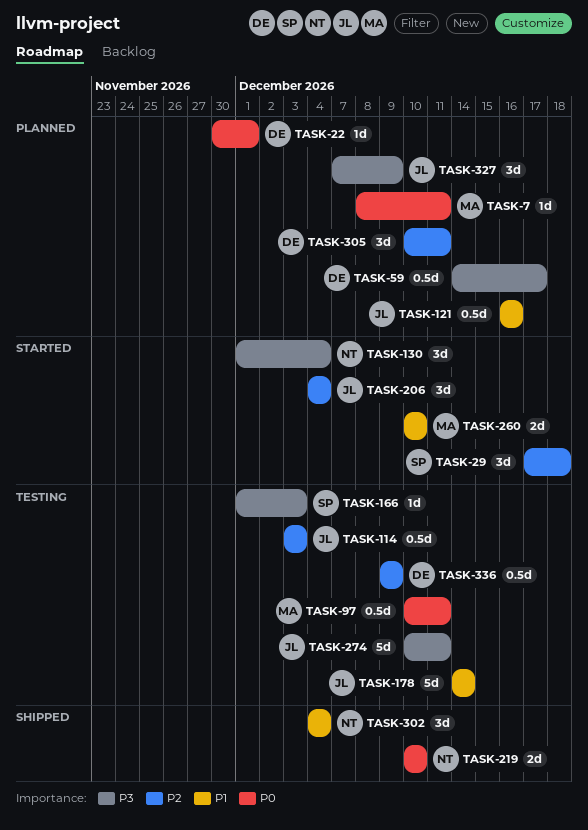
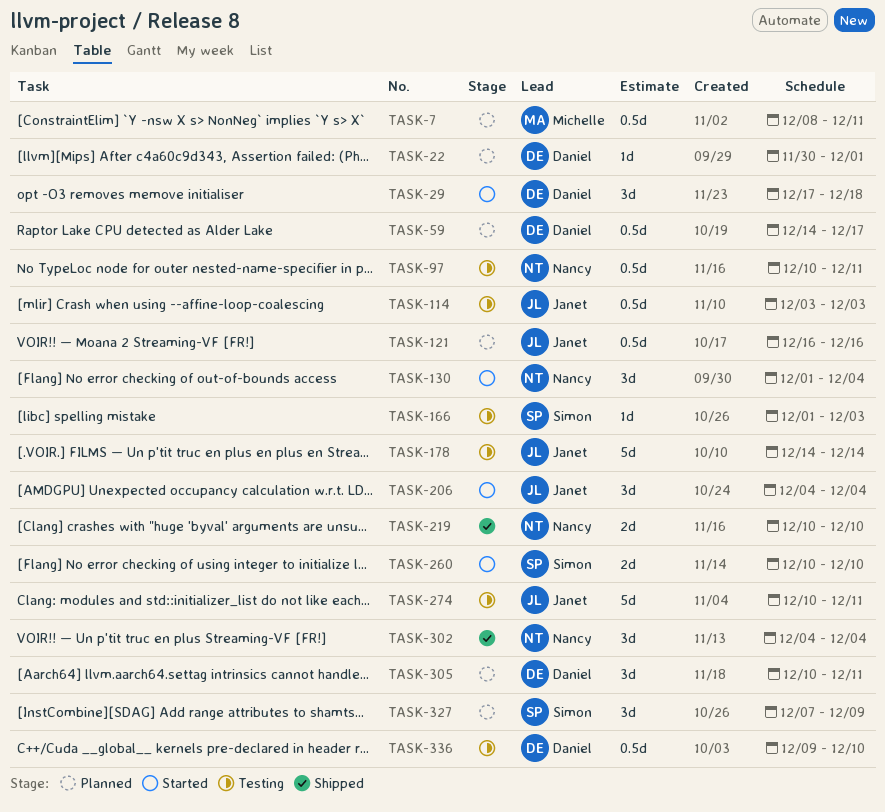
TASK-7, estimate: 1d -> 0.5d
TASK-29, owner: Simon -> Daniel
TASK-97, owner: Michelle -> Nancy
TASK-260, owner: Michelle -> Simon
TASK-327, owner: Janet -> Simon
TASK-336, due: Dec 9 -> Dec 10

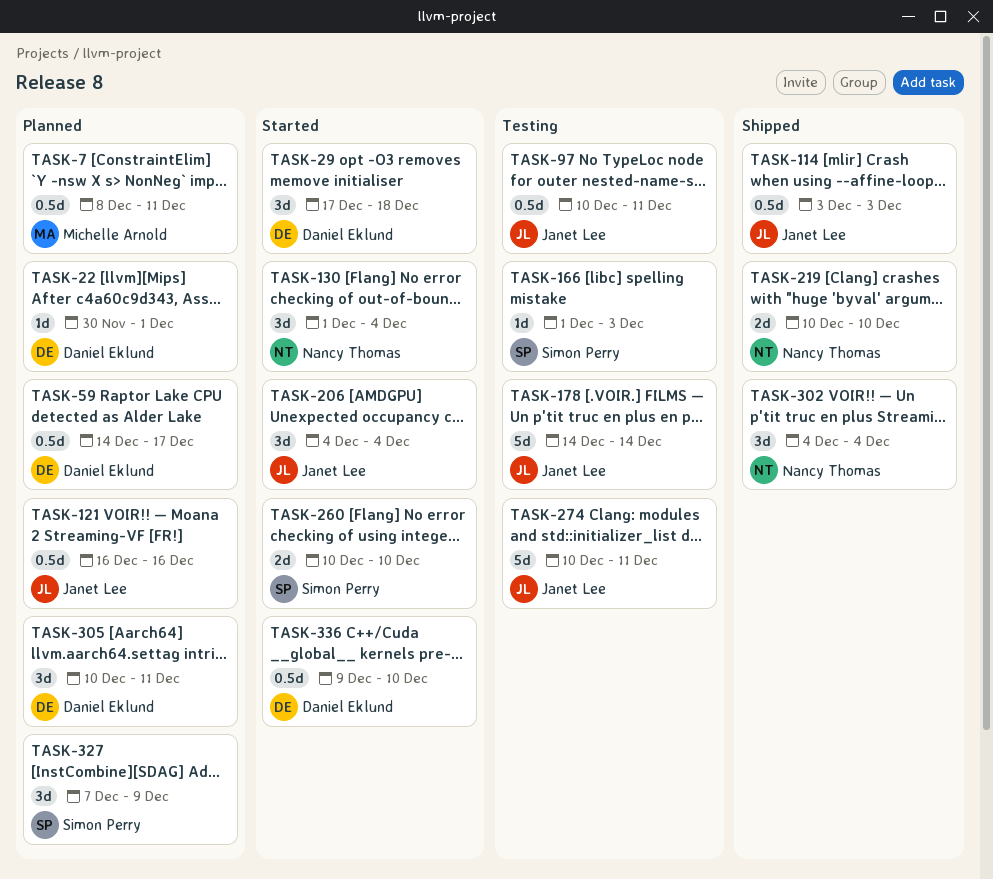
TASK-97, owner: Nancy Thomas -> Janet Lee
TASK-114, status: Testing -> Shipped
TASK-336, status: Testing -> Started

